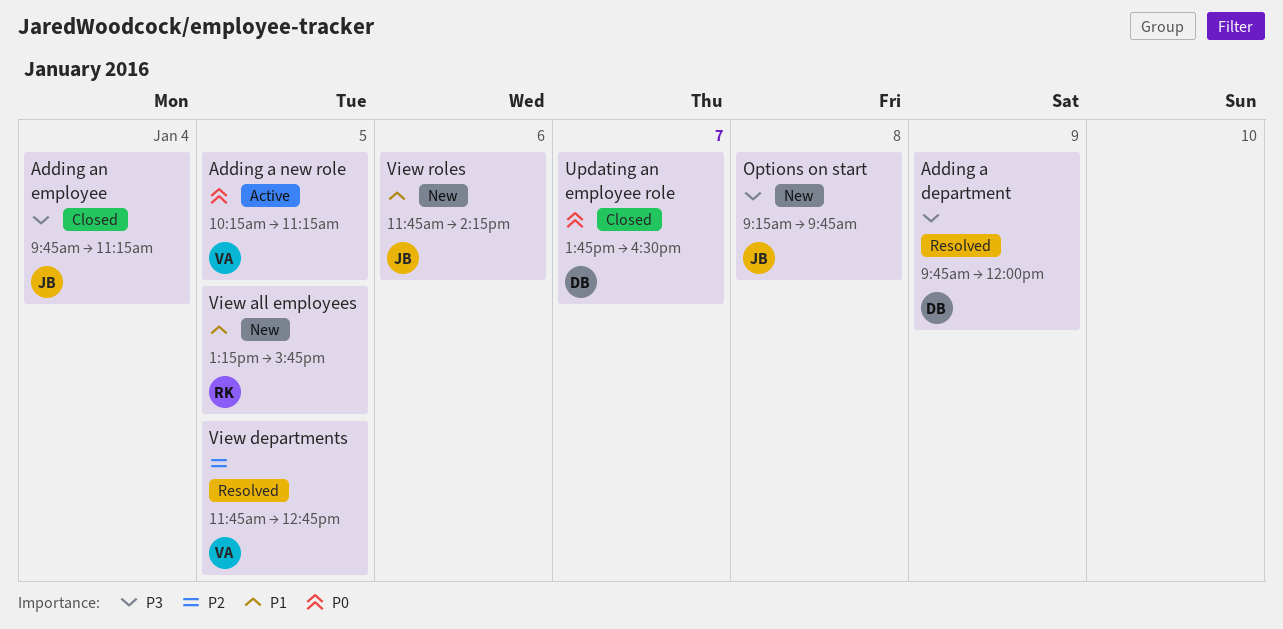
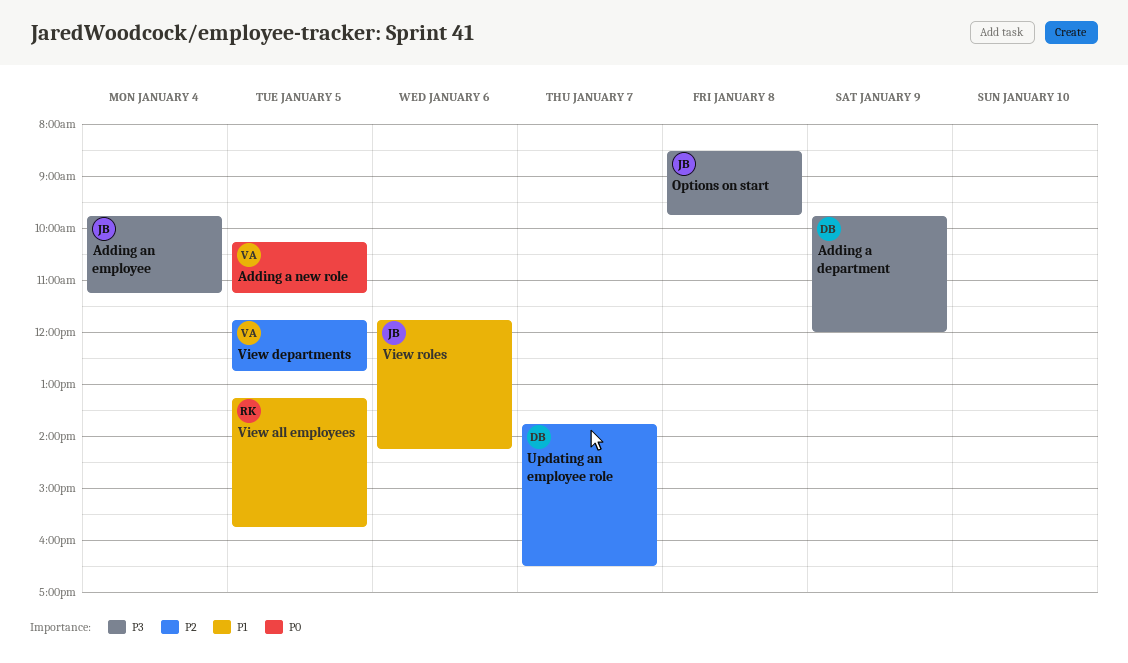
Options on start, begins: 09:15 -> 08:30
Updating an employee role, priority: P0 -> P2

